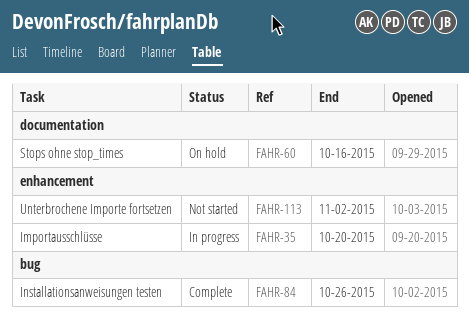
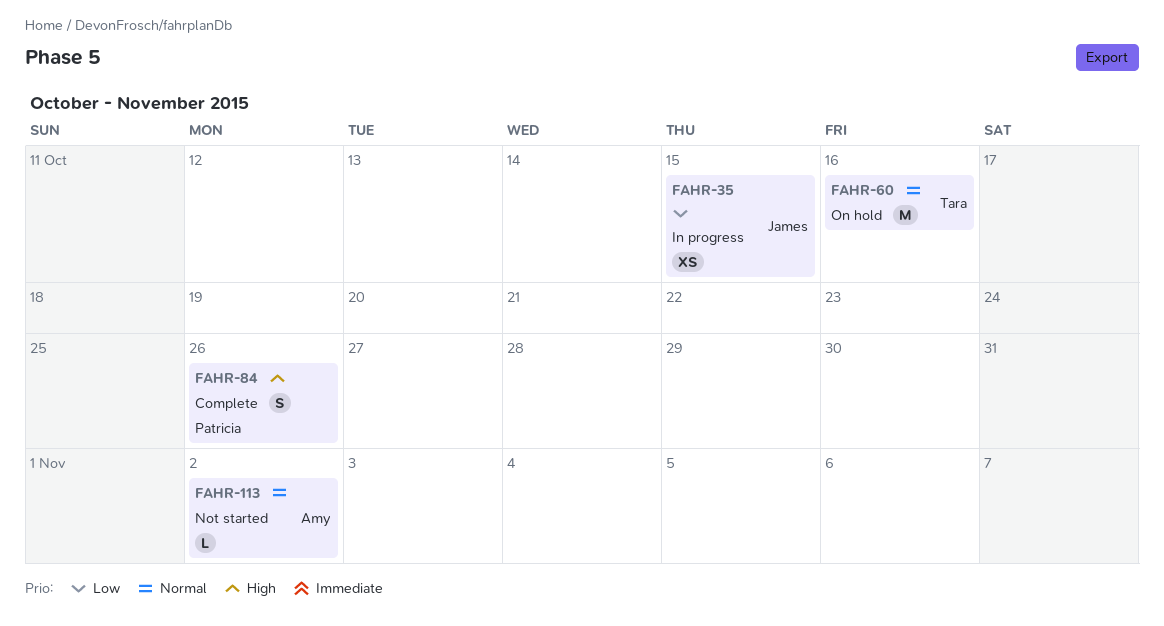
FAHR-35, due: Oct 20 -> Oct 15

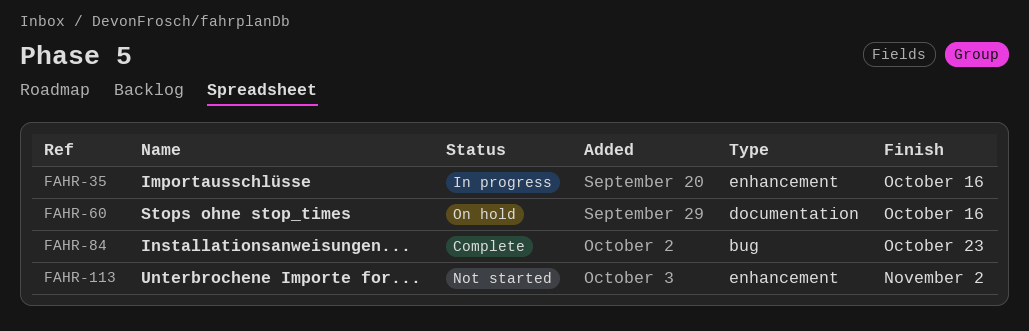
FAHR-35, due: Oct 15 -> Oct 16
FAHR-84, due: Oct 26 -> Oct 23

